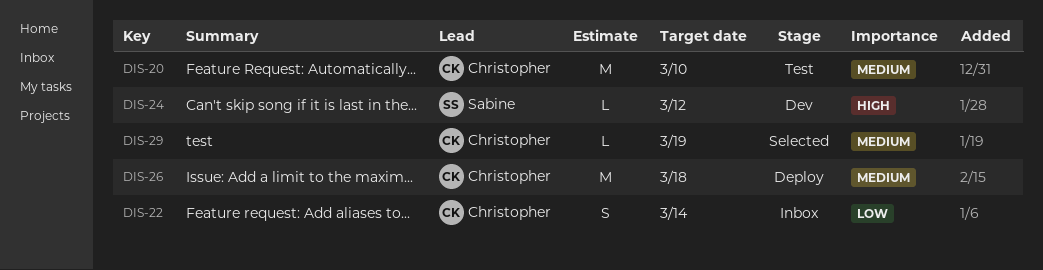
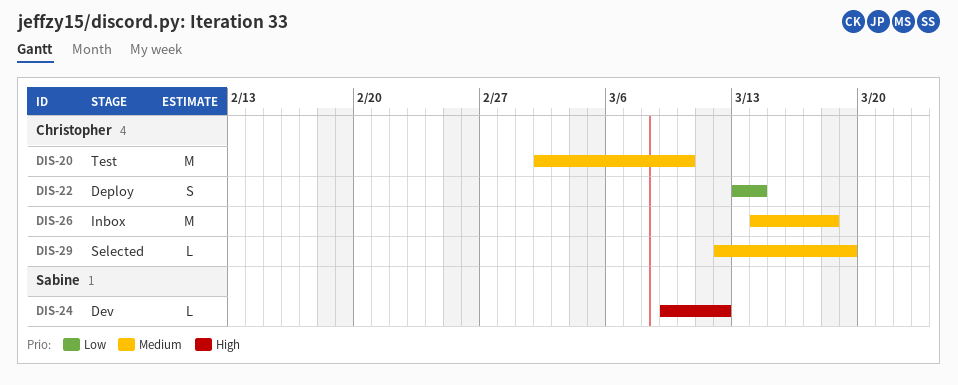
DIS-22, status: Inbox -> Deploy
DIS-26, status: Deploy -> Inbox

